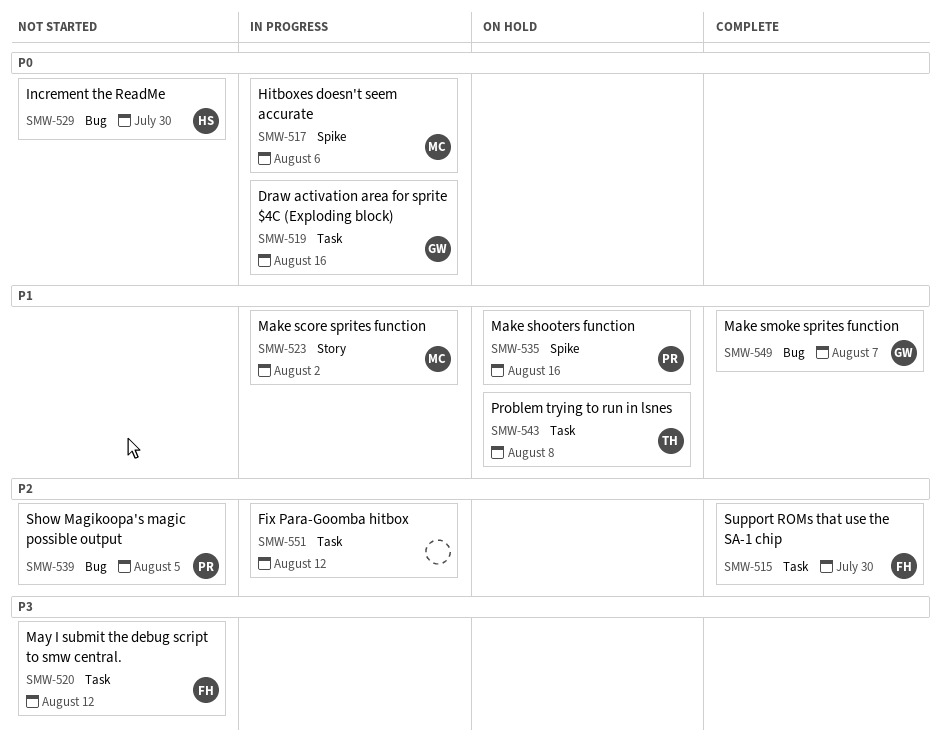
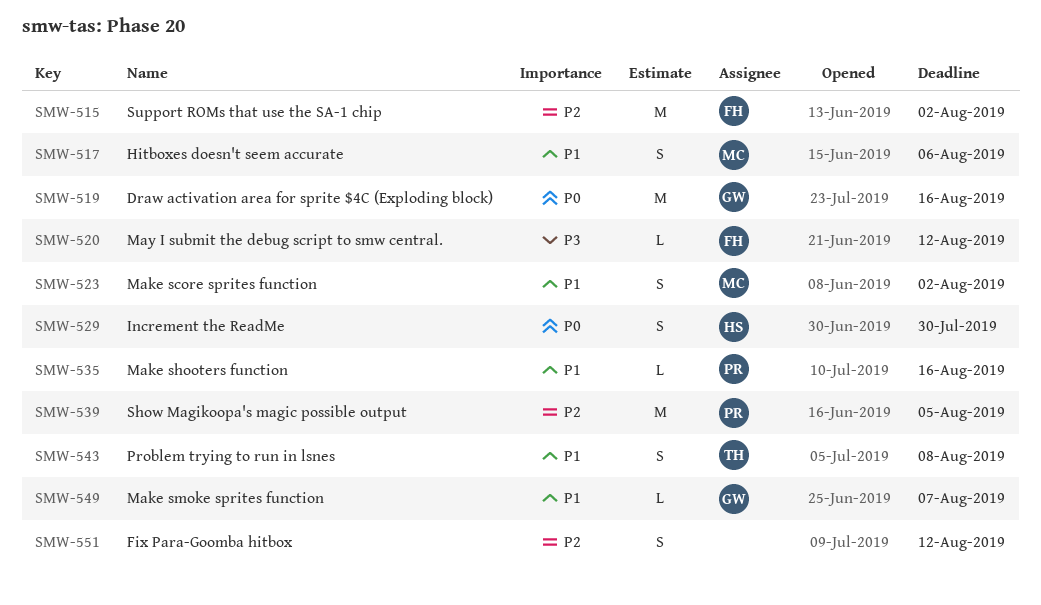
SMW-515, due: Jul 30 -> Aug 2
SMW-517, priority: P0 -> P1

